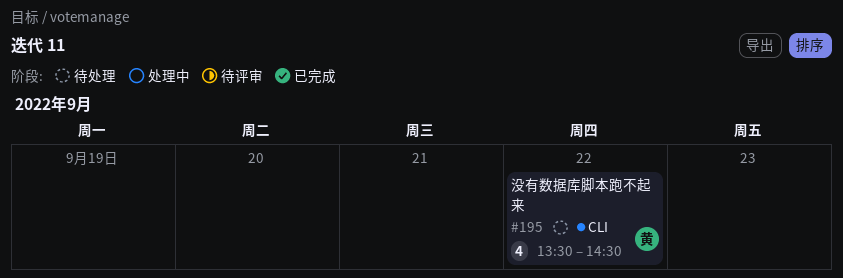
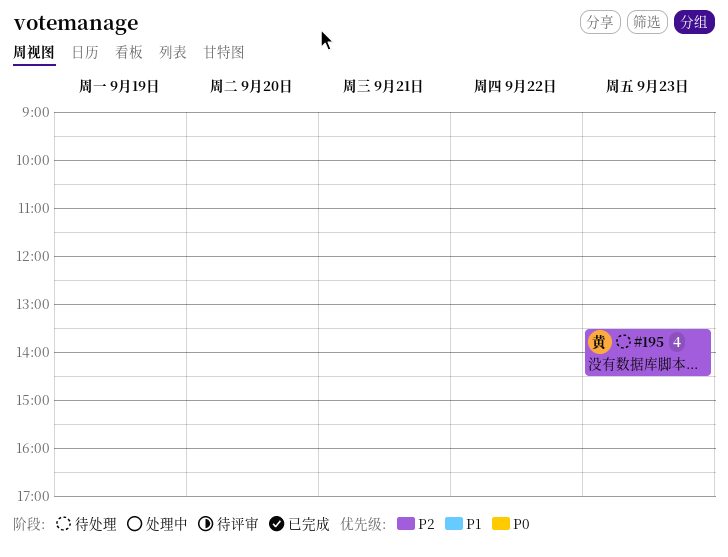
#195, day: Sep 22 -> Sep 23

